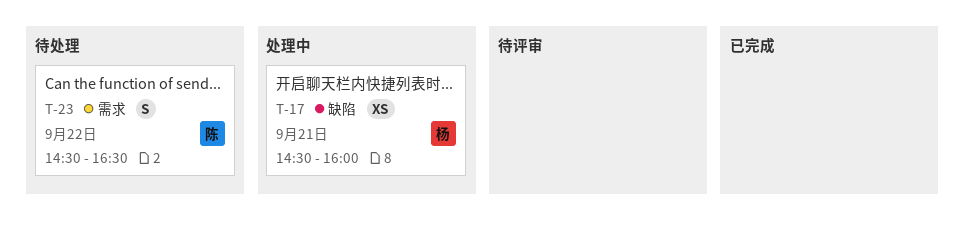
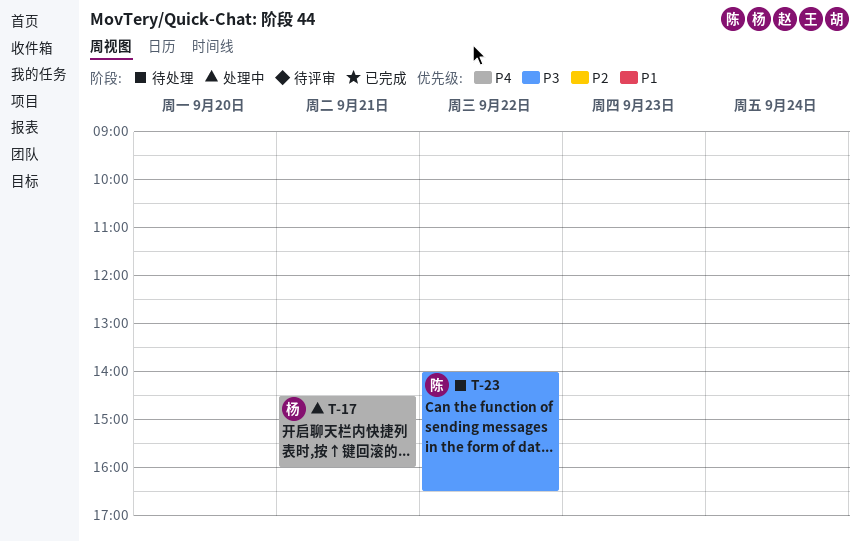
T-23, begins: 14:30 -> 14:00

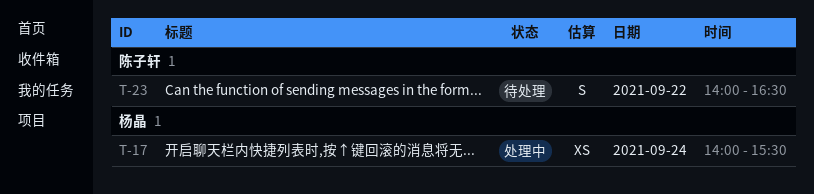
T-17, day: Sep 21 -> Sep 24
T-17, begins: 14:30 -> 14:00
T-17, ends: 16:00 -> 15:30

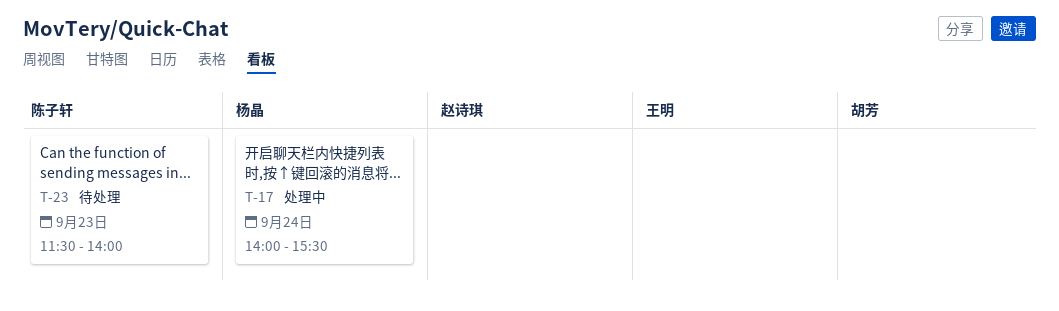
T-23, day: Sep 22 -> Sep 23
T-23, begins: 14:00 -> 11:30
T-23, ends: 16:30 -> 14:00

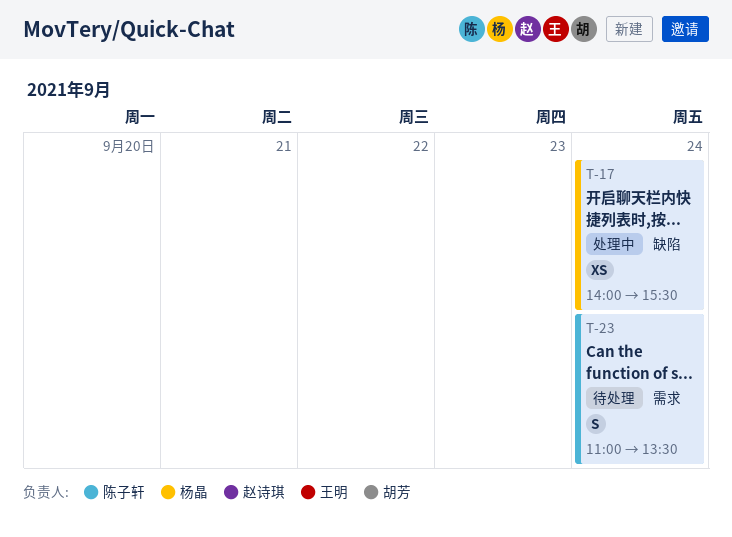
T-23, day: Sep 23 -> Sep 24
T-23, begins: 11:30 -> 11:00
T-23, ends: 14:00 -> 13:30

